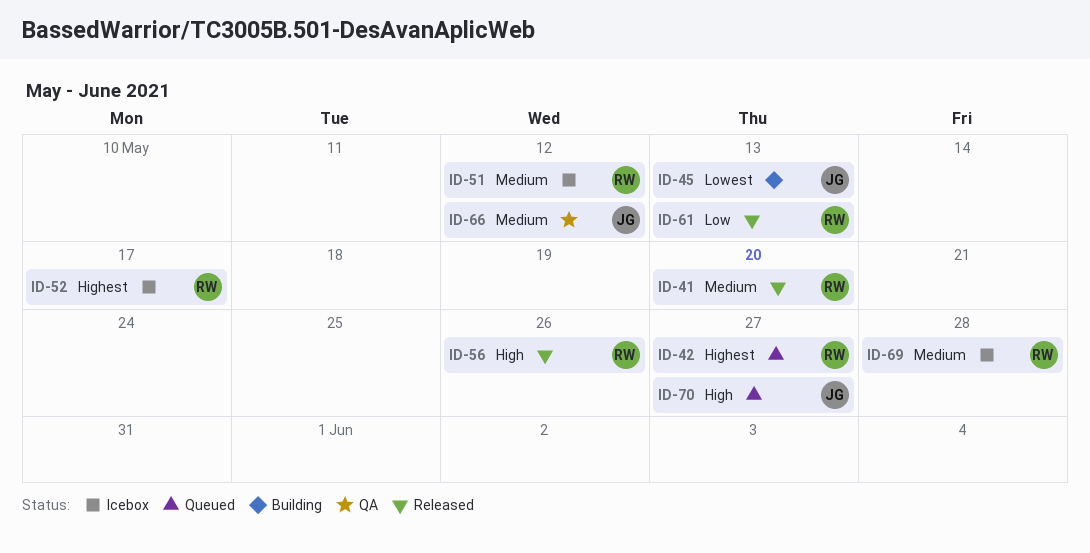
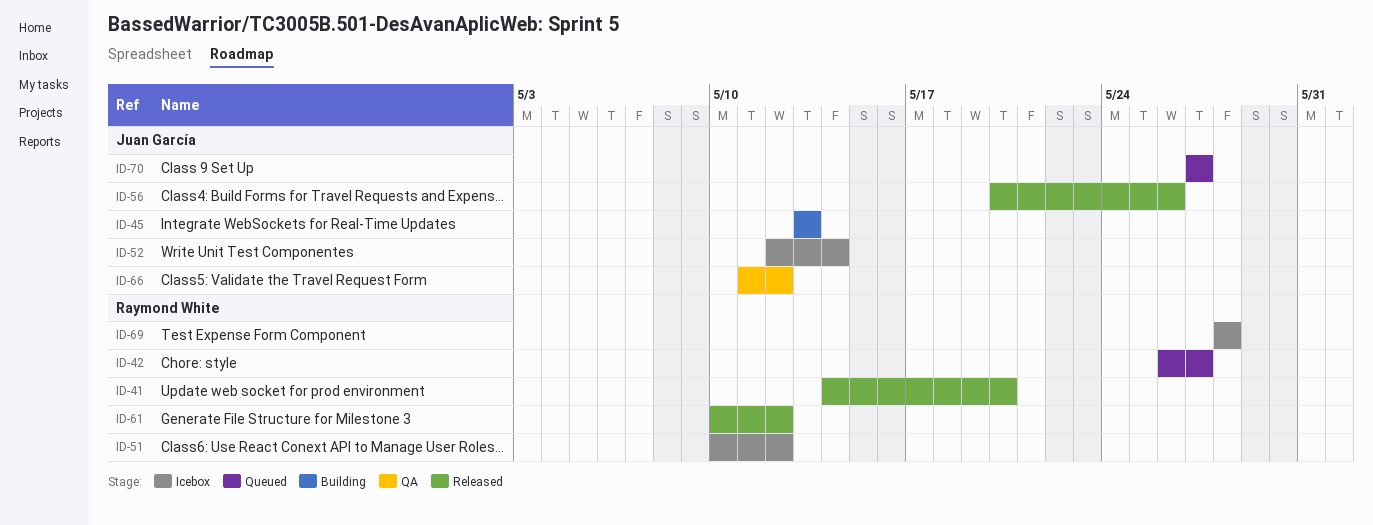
ID-52, owner: Raymond White -> Juan García
ID-52, due: May 17 -> May 14
ID-56, owner: Raymond White -> Juan García
ID-61, due: May 13 -> May 12

